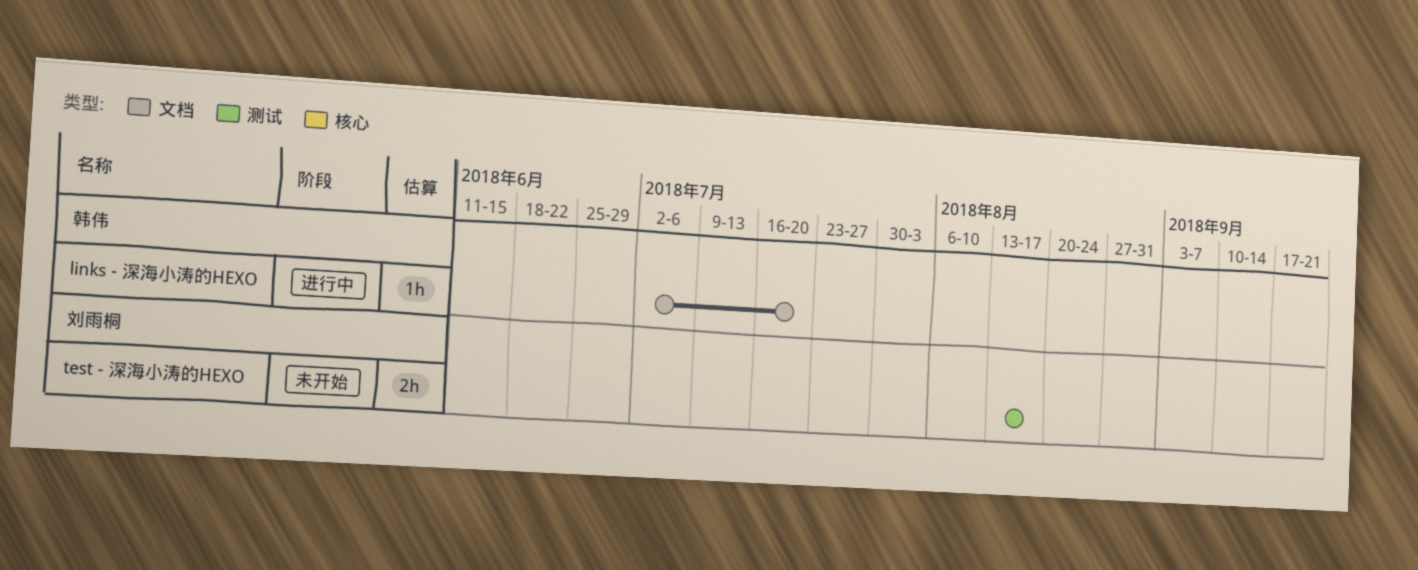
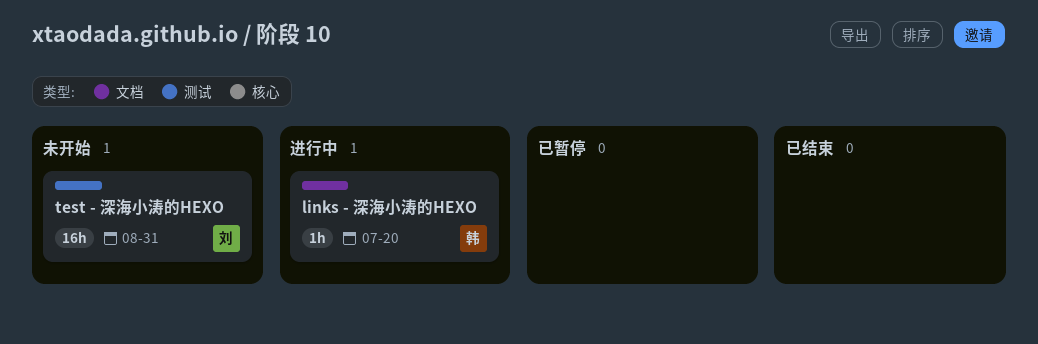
test - 深海小涛的HEXO, estimate: 2h -> 16h
test - 深海小涛的HEXO, due: Aug 17 -> Aug 31

